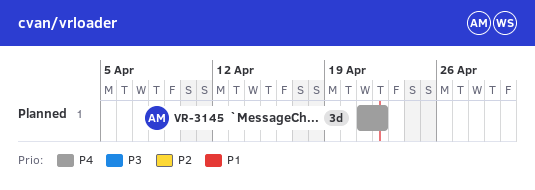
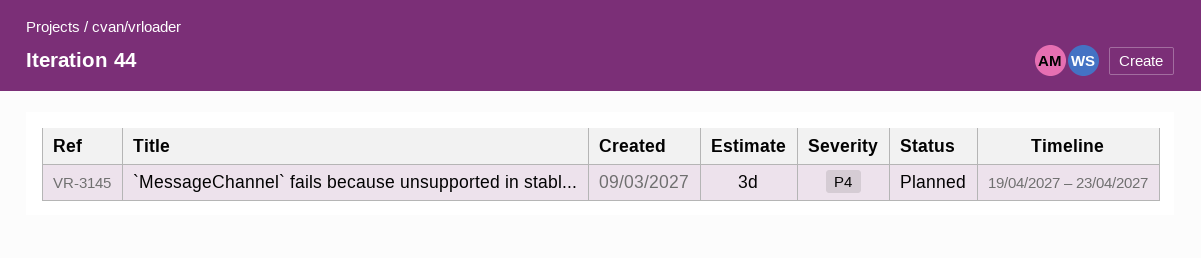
VR-3145, start: Apr 21 -> Apr 19
VR-3145, due: Apr 22 -> Apr 23

